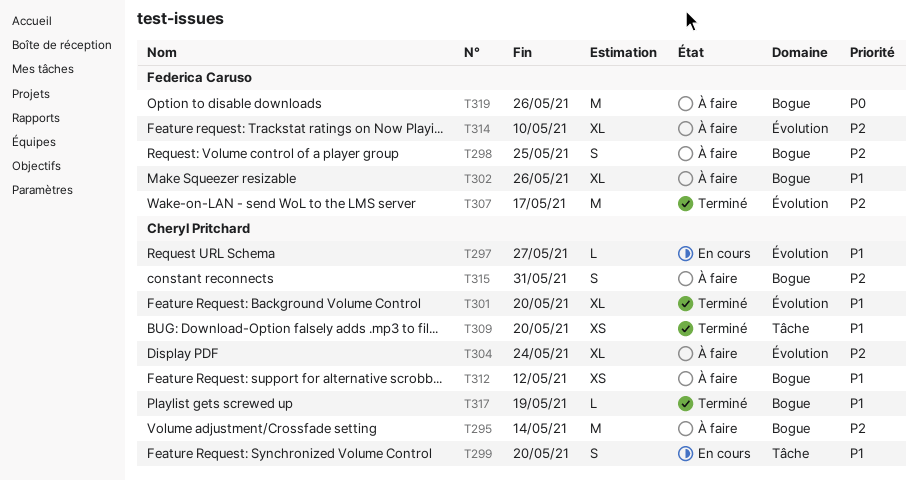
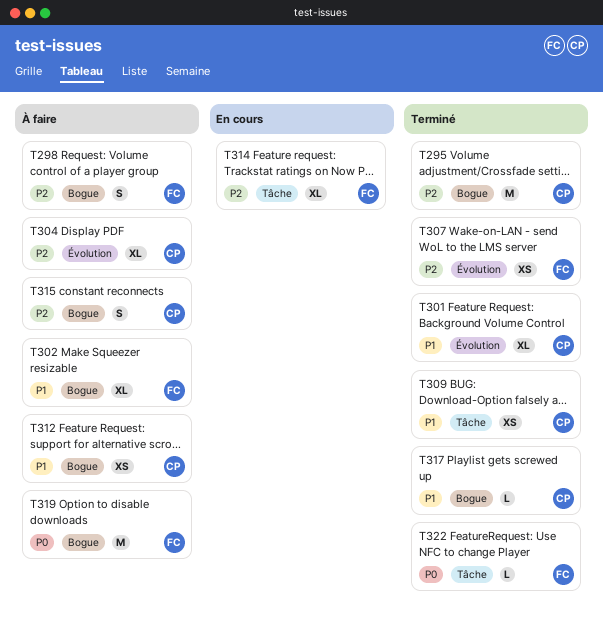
T295, status: À faire -> Terminé
T297: present -> none
T299: present -> none
T307, estimate: M -> XS
T314, status: À faire -> En cours
T314, label: Évolution -> Tâche
T322: none -> present

